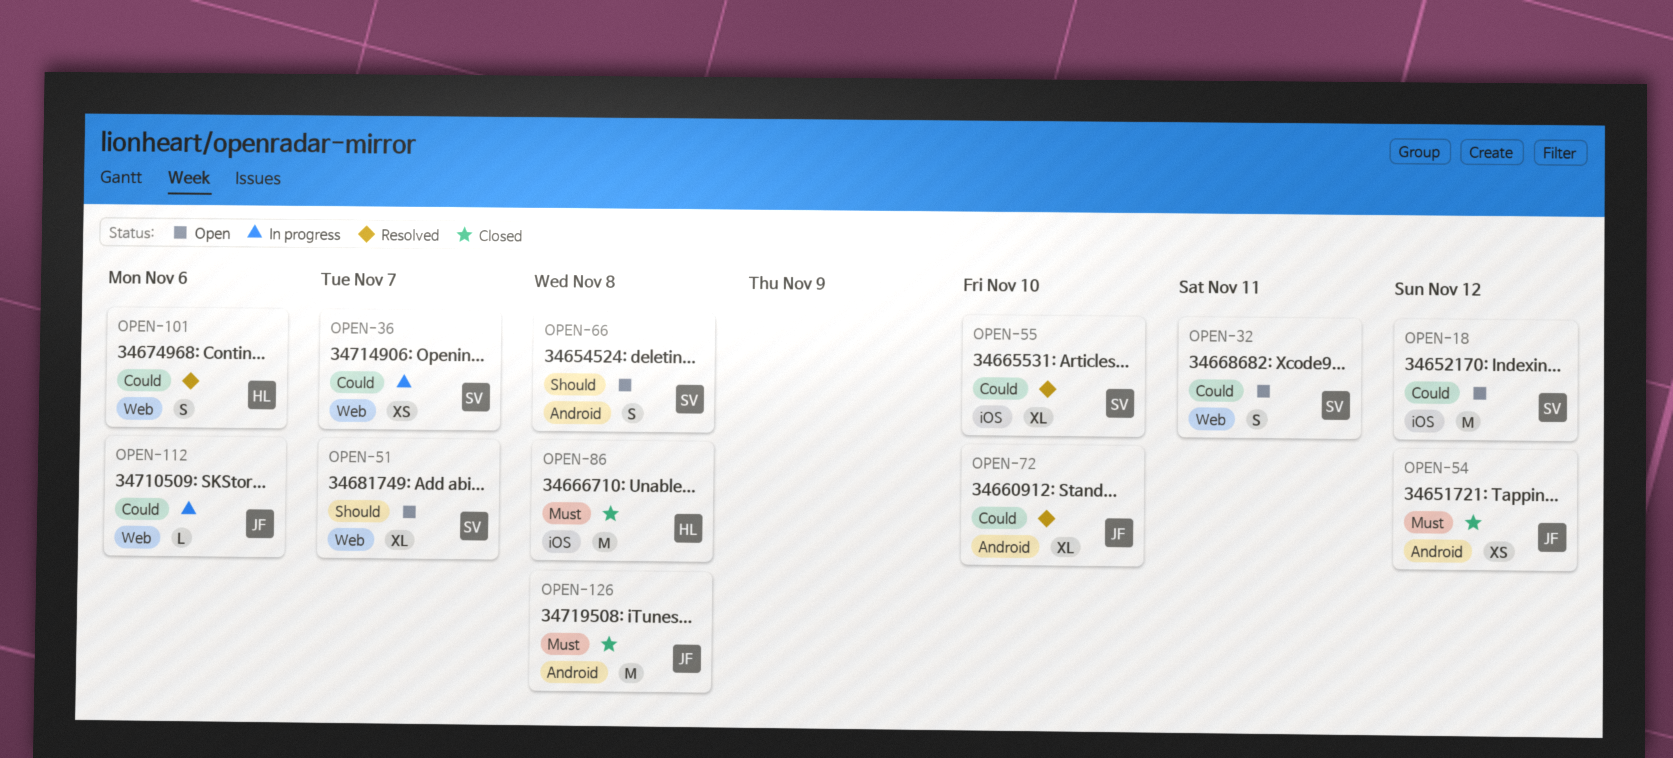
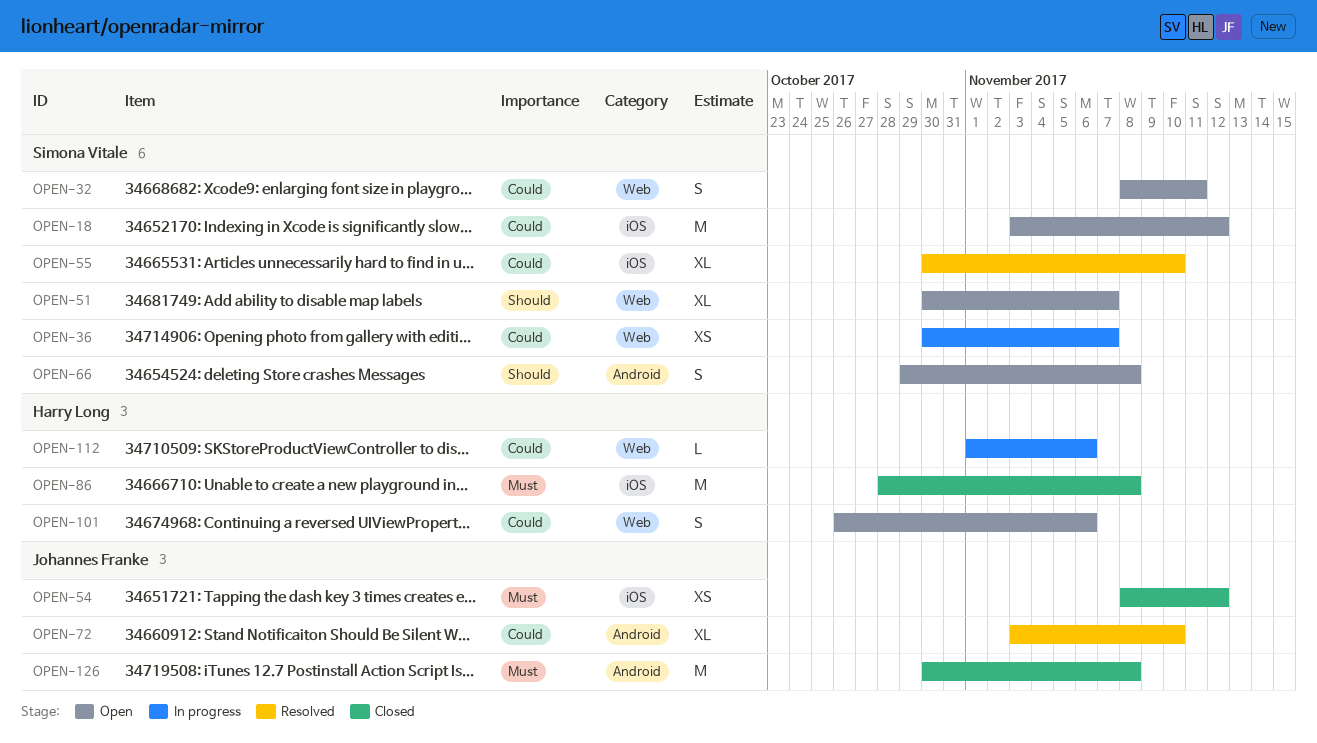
OPEN-54, label: Android -> iOS
OPEN-101, status: Resolved -> Open
OPEN-112, owner: Johannes Franke -> Harry Long

